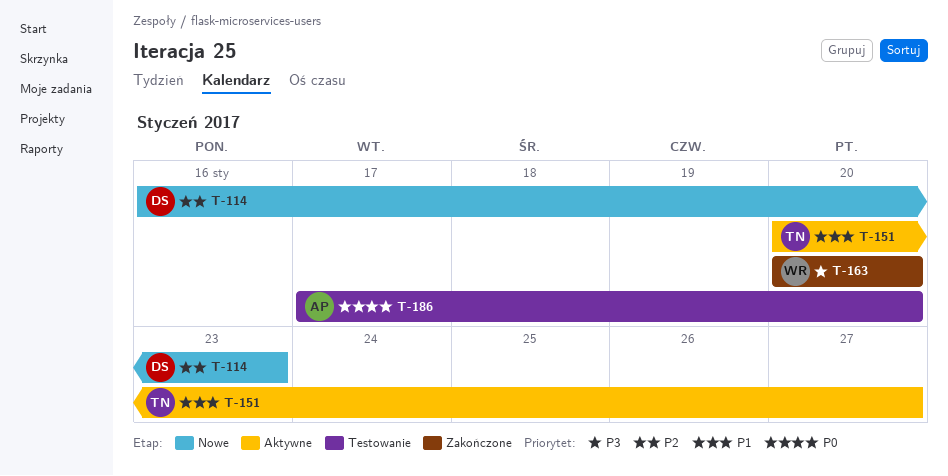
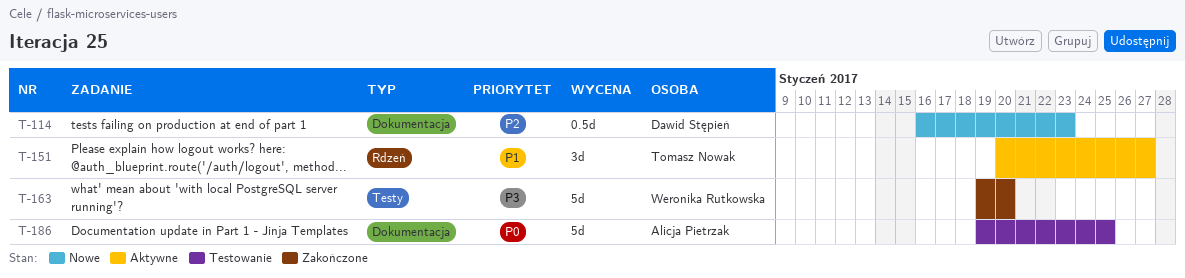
T-163, start: Jan 20 -> Jan 19
T-186, start: Jan 17 -> Jan 19
T-186, due: Jan 20 -> Jan 25

